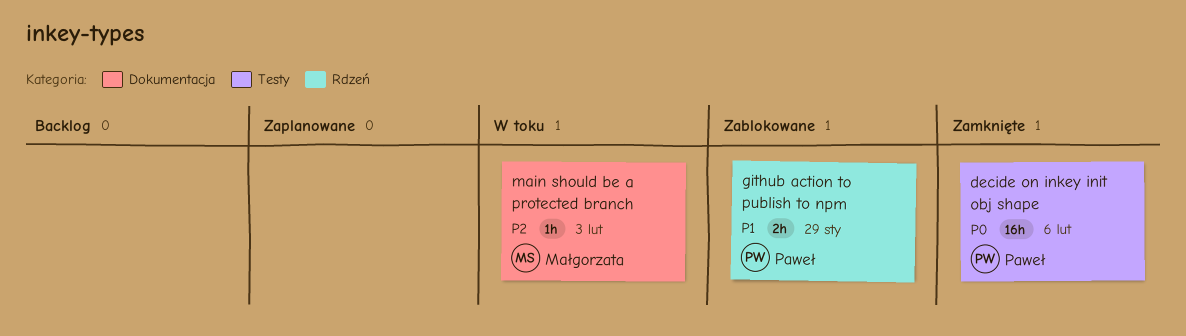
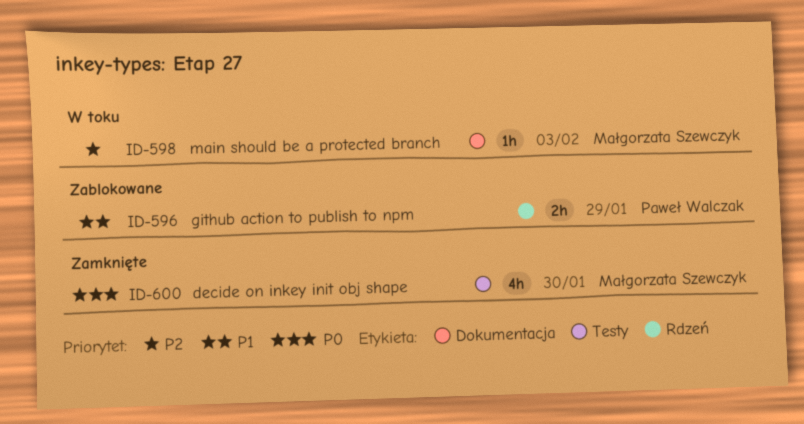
decide on inkey init obj shape, owner: Paweł Walczak -> Małgorzata Szewczyk
decide on inkey init obj shape, estimate: 16h -> 4h
decide on inkey init obj shape, due: Feb 6 -> Jan 30

